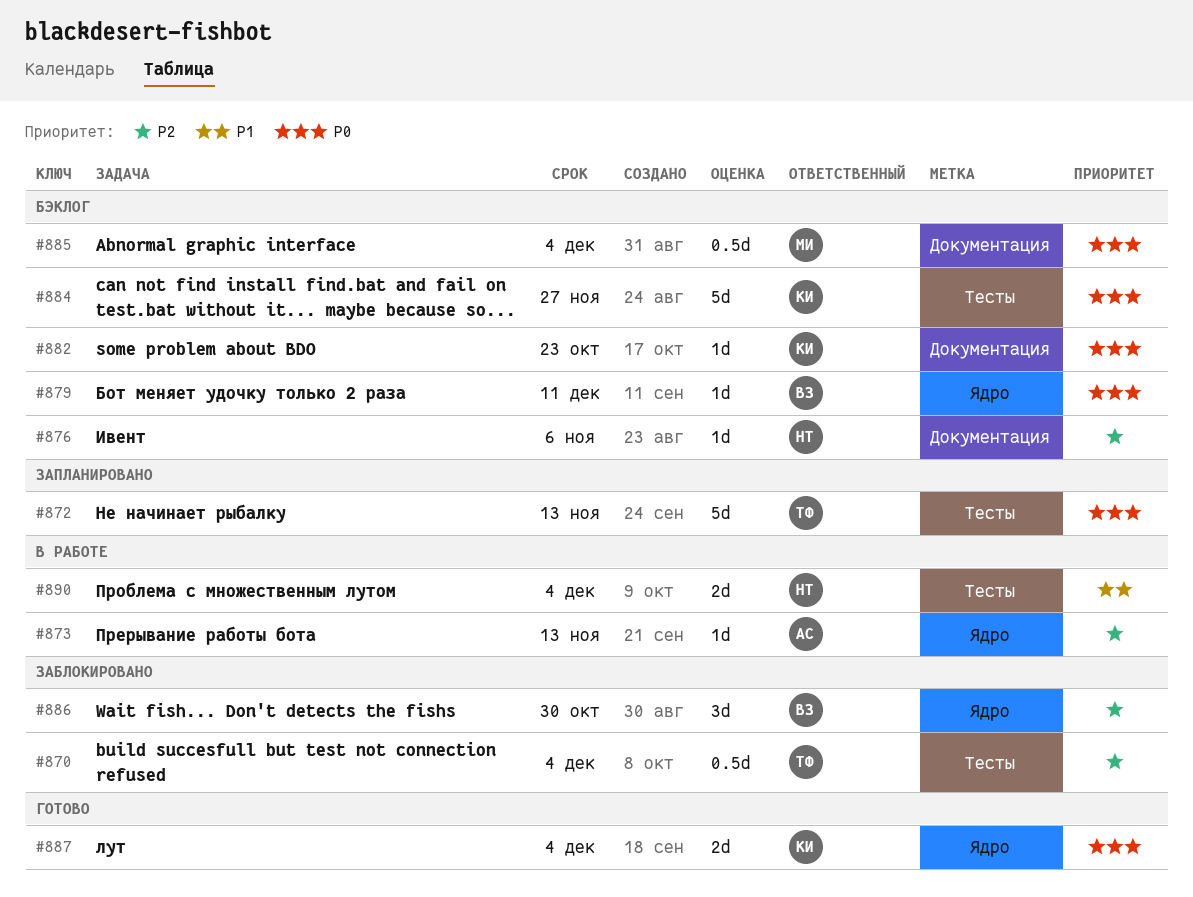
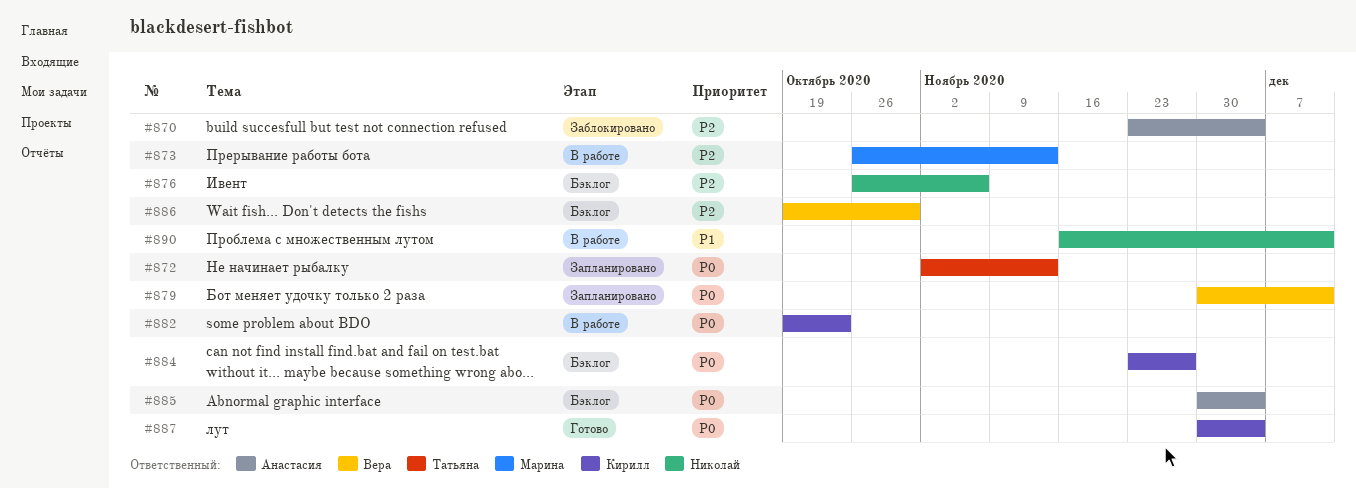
#870, owner: Татьяна -> Анастасия
#873, owner: Анастасия -> Марина
#879, status: Бэклог -> Запланировано
#882, status: Бэклог -> В работе
#885, owner: Марина -> Анастасия
#886, status: Заблокировано -> Бэклог
#890, due: Dec 4 -> Dec 11

